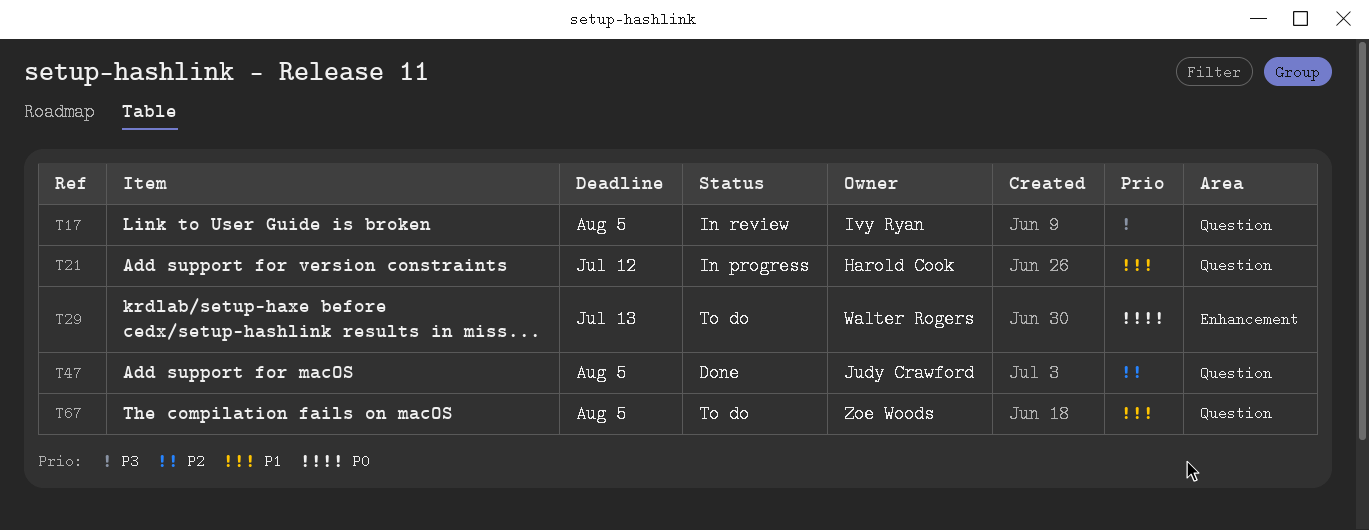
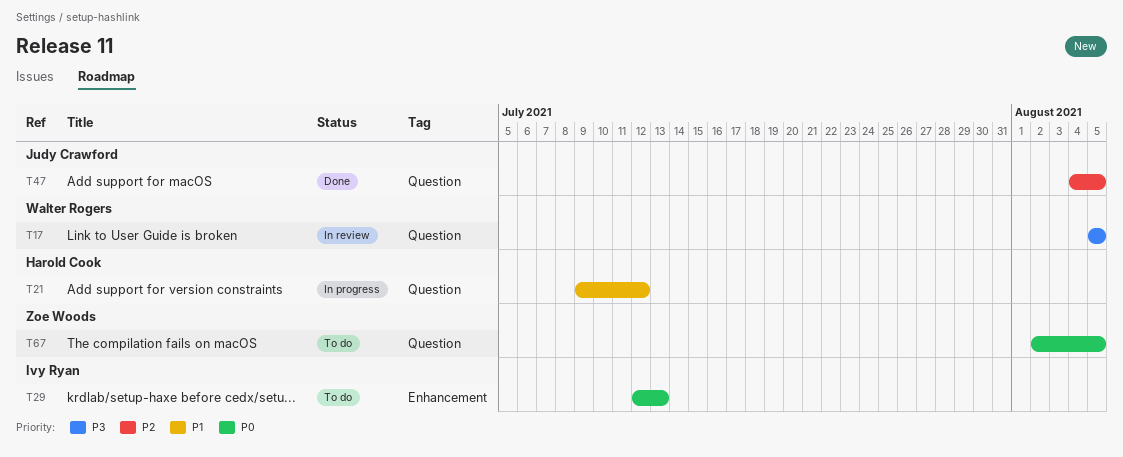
T17, owner: Ivy Ryan -> Walter Rogers
T29, owner: Walter Rogers -> Ivy Ryan
T67, priority: P1 -> P0

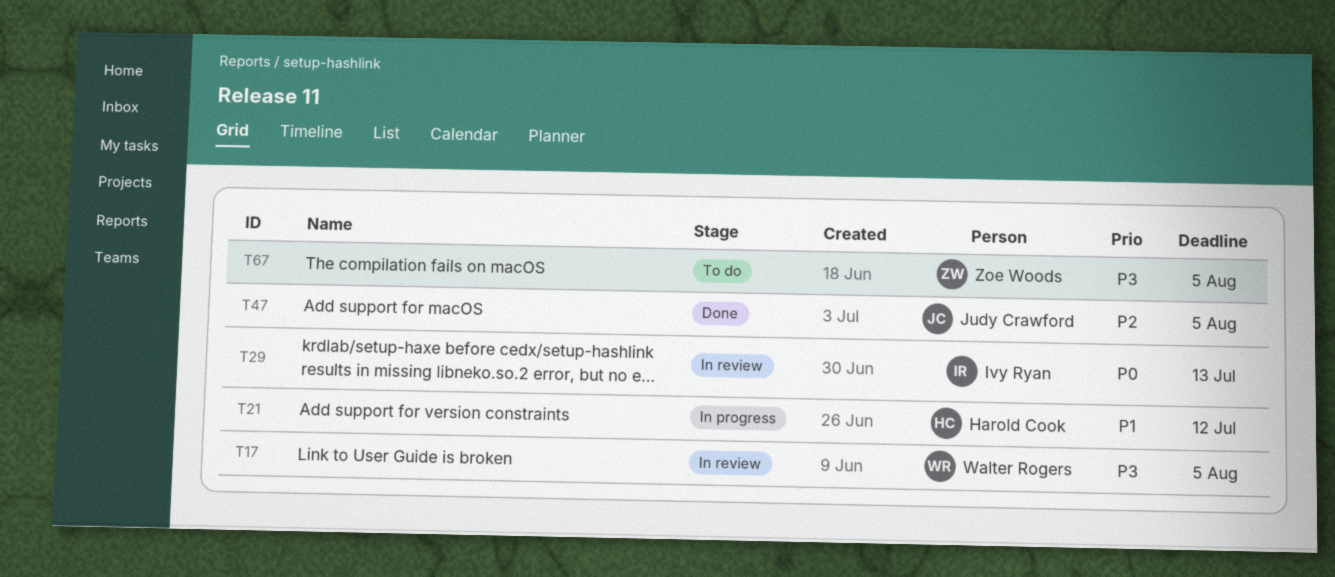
T29, status: To do -> In review
T67, priority: P0 -> P3

